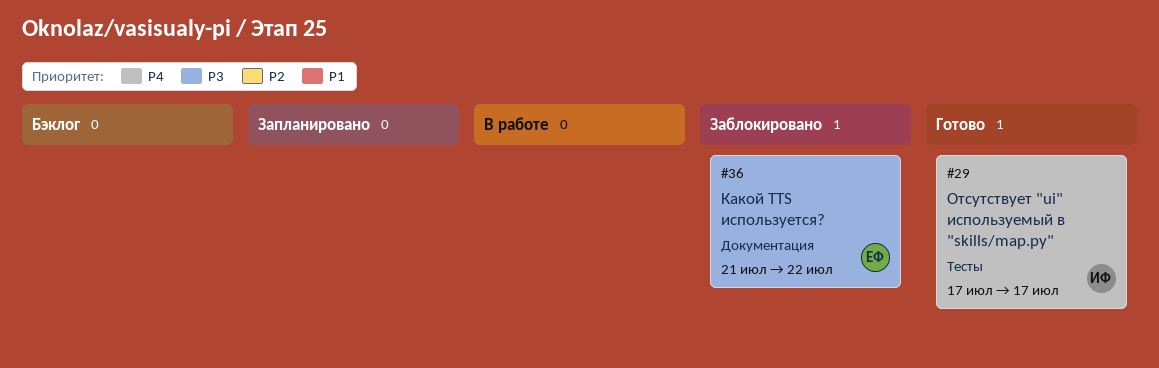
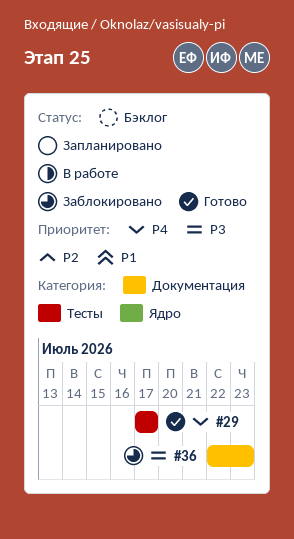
#36, start: Jul 21 -> Jul 22
#36, due: Jul 22 -> Jul 23

